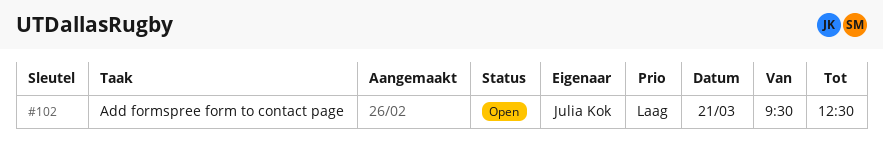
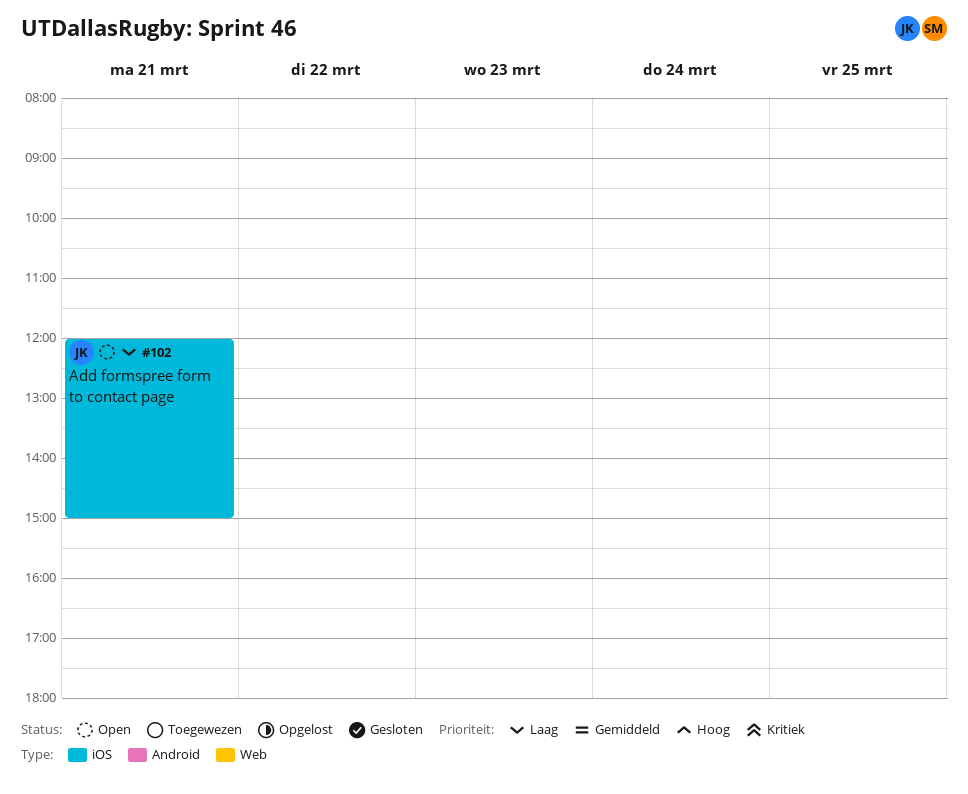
#102, begins: 09:30 -> 12:00
#102, ends: 12:30 -> 15:00

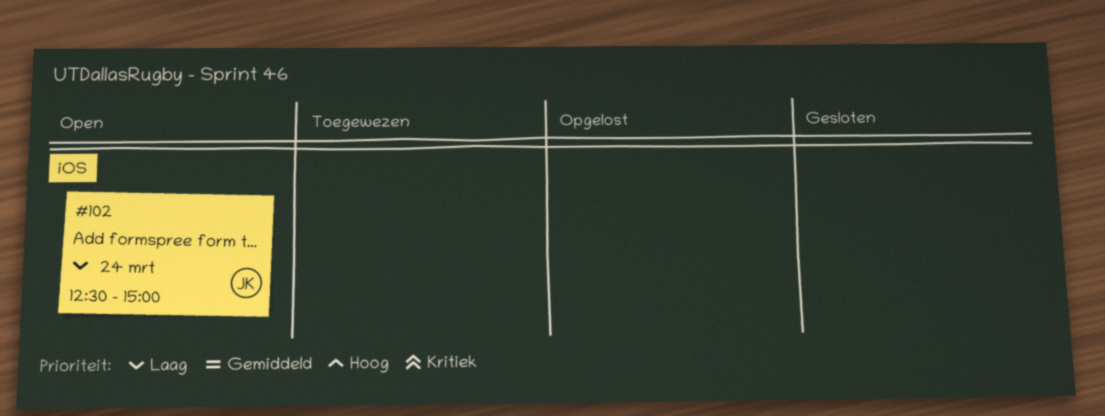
#102, day: Mar 21 -> Mar 24
#102, begins: 12:00 -> 12:30

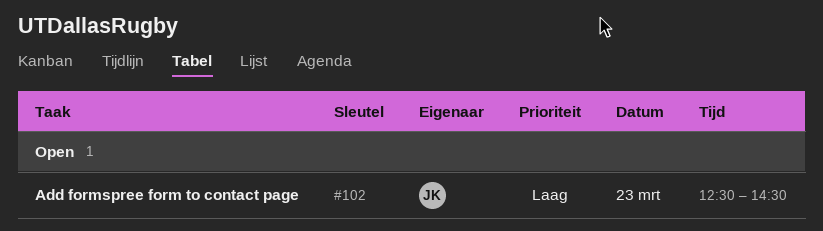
#102, day: Mar 24 -> Mar 23
#102, ends: 15:00 -> 14:30

